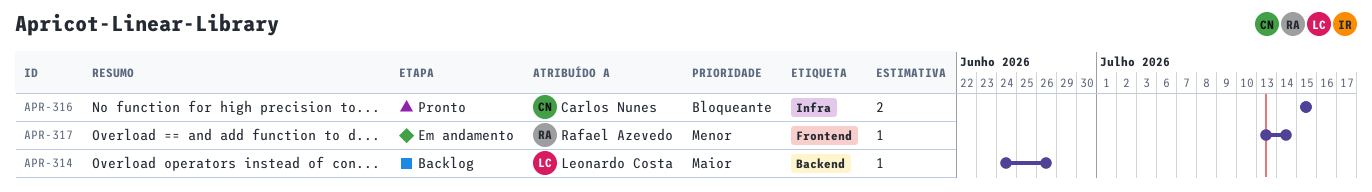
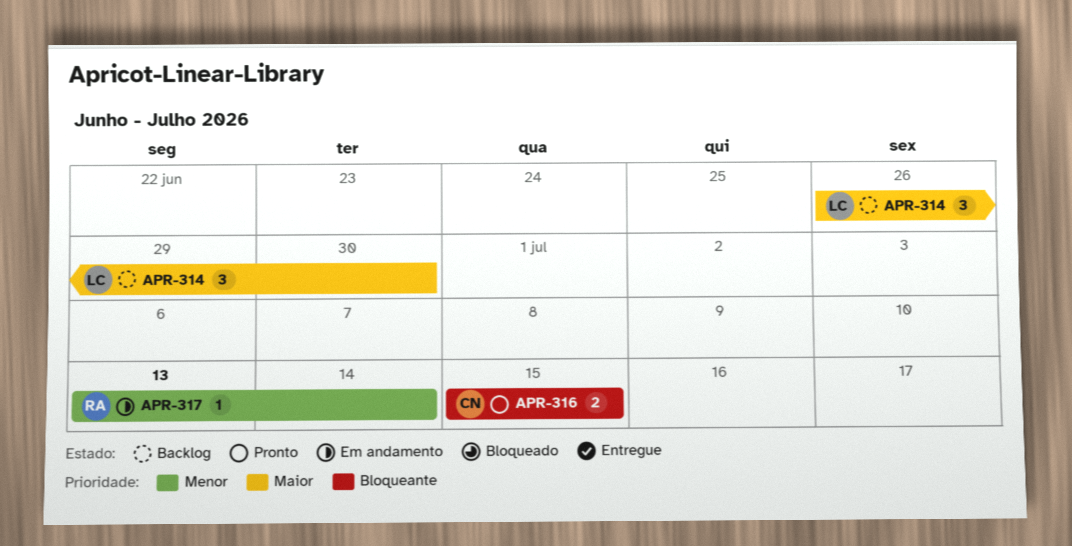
APR-314, estimate: 1 -> 3
APR-314, start: Jun 24 -> Jun 26
APR-314, due: Jun 26 -> Jun 30

